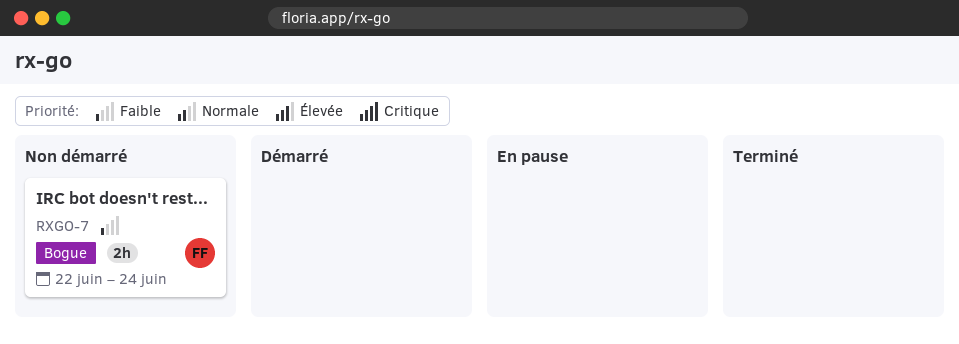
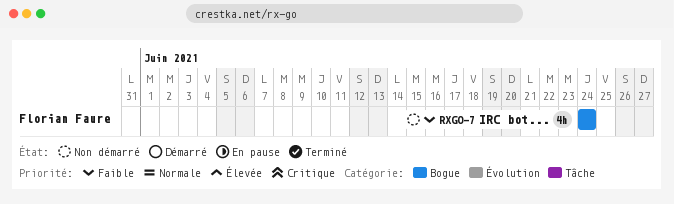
RXGO-7, estimate: 2h -> 4h
RXGO-7, start: Jun 22 -> Jun 24

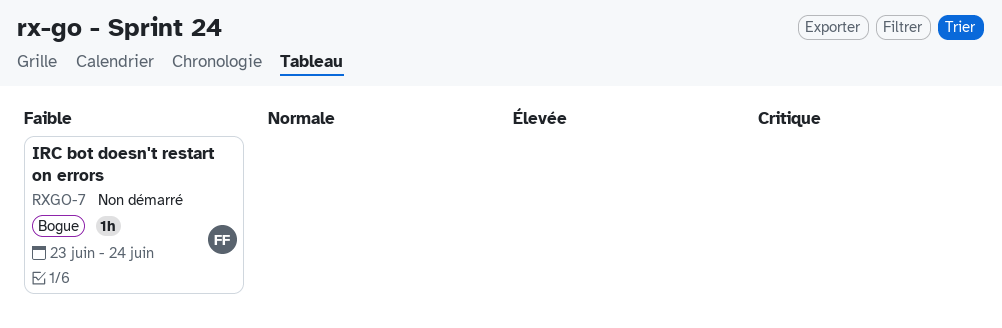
RXGO-7, estimate: 4h -> 1h
RXGO-7, start: Jun 24 -> Jun 23

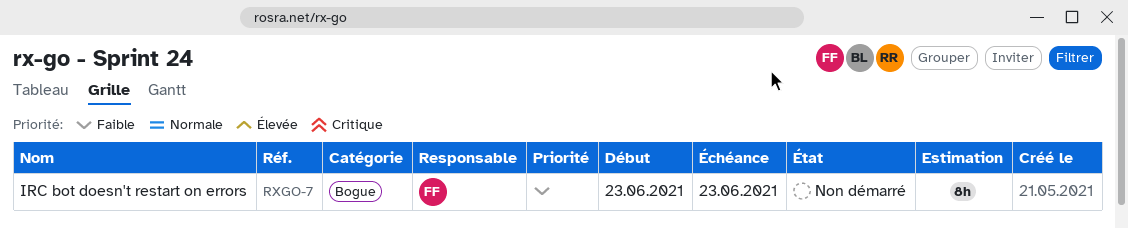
RXGO-7, estimate: 1h -> 8h
RXGO-7, due: Jun 24 -> Jun 23

